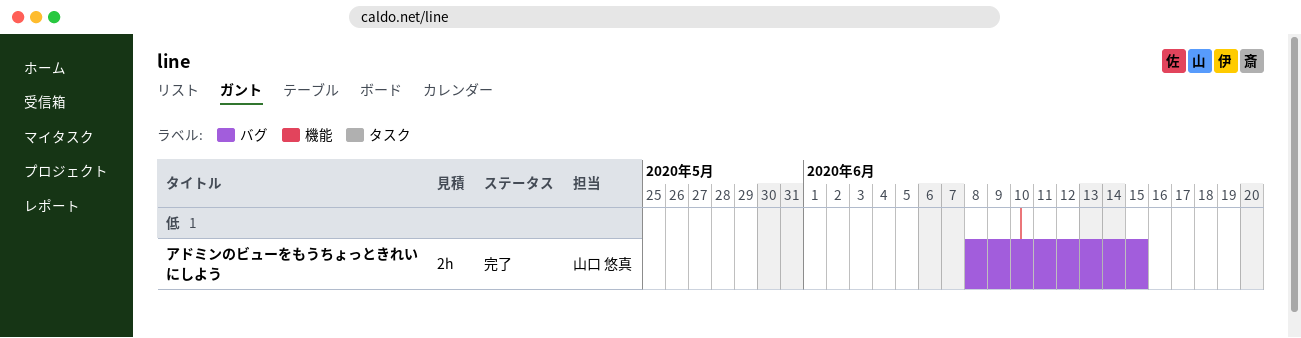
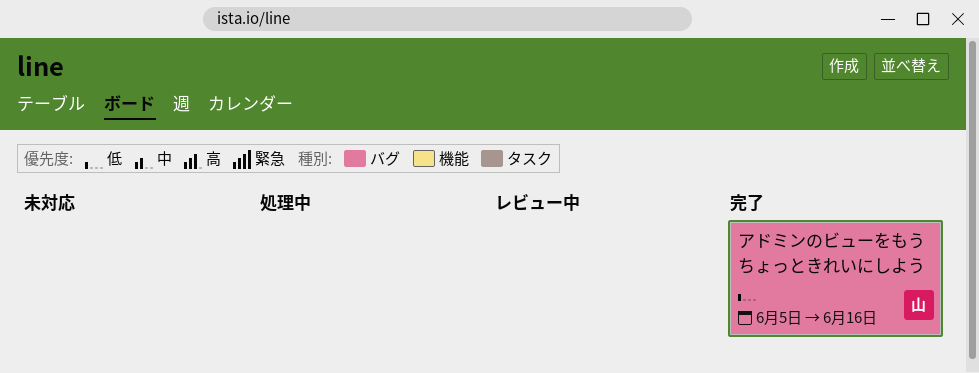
アドミンのビューをもうちょっときれいにしよう, start: Jun 8 -> Jun 5
アドミンのビューをもうちょっときれいにしよう, due: Jun 15 -> Jun 16

